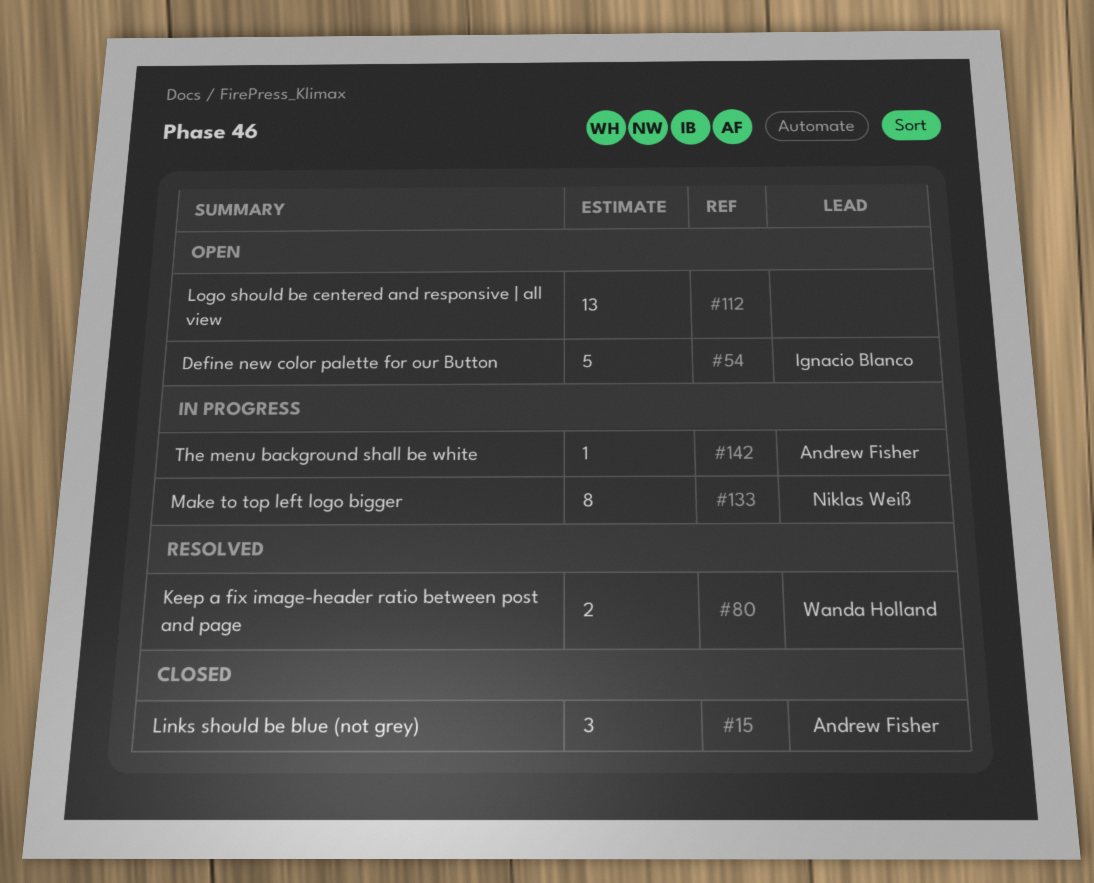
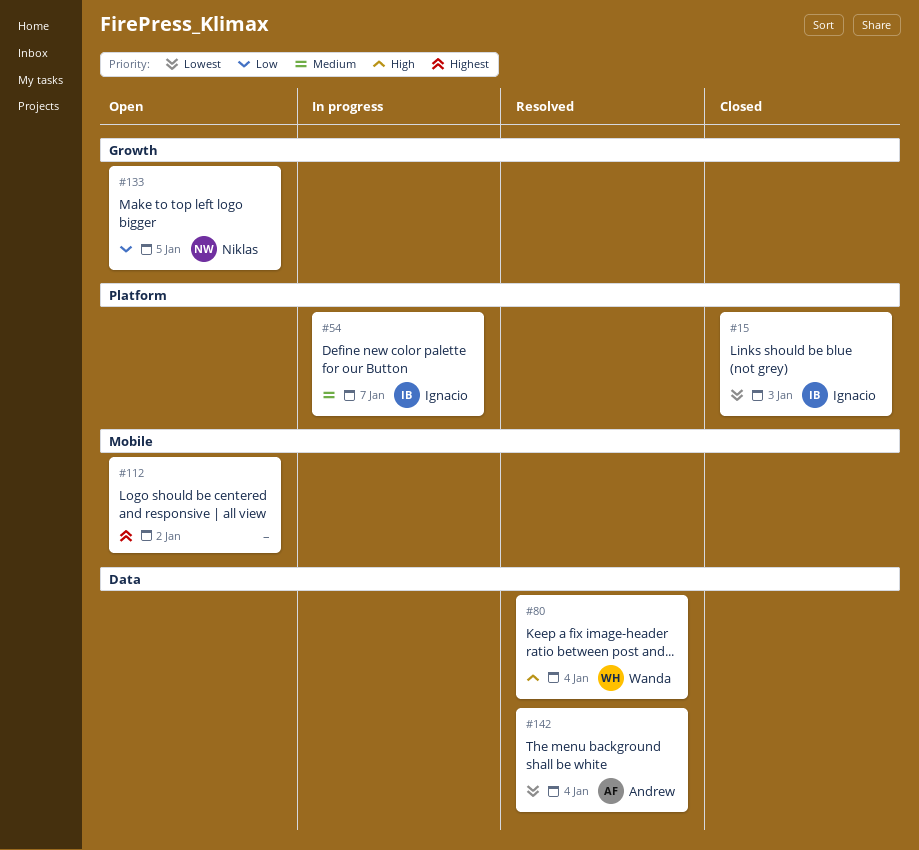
#15, owner: Andrew Fisher -> Ignacio Blanco
#54, status: Open -> In progress
#133, status: In progress -> Open
#142, status: In progress -> Resolved

